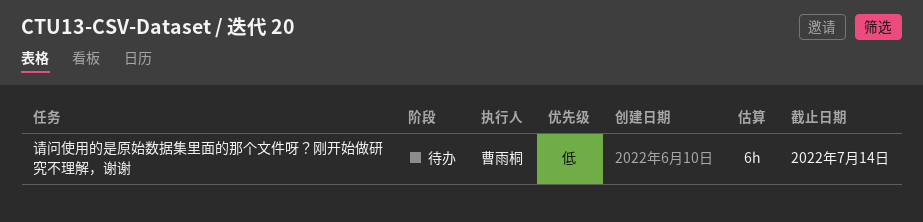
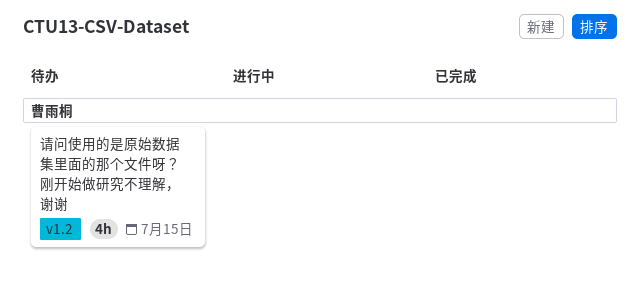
请问使用的是原始数据集里面的那个文件呀？刚开始做研究不理解，谢谢, estimate: 6h -> 4h
请问使用的是原始数据集里面的那个文件呀？刚开始做研究不理解，谢谢, due: Jul 14 -> Jul 15

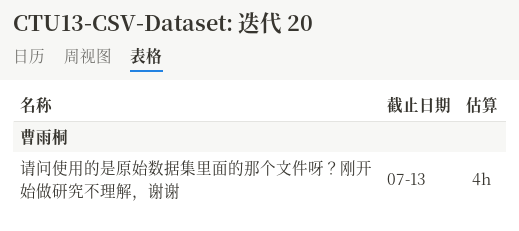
请问使用的是原始数据集里面的那个文件呀？刚开始做研究不理解，谢谢, due: Jul 15 -> Jul 13

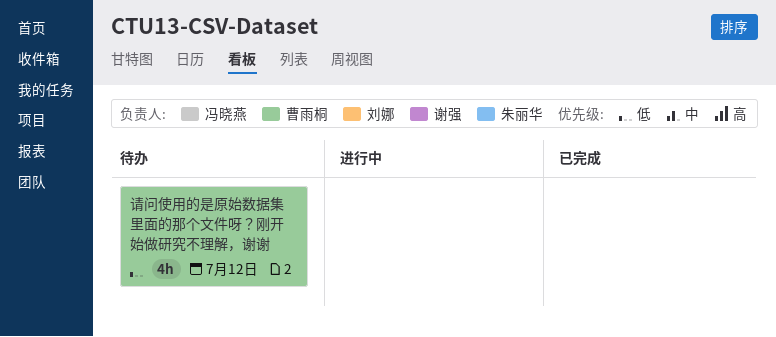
请问使用的是原始数据集里面的那个文件呀？刚开始做研究不理解，谢谢, due: Jul 13 -> Jul 12

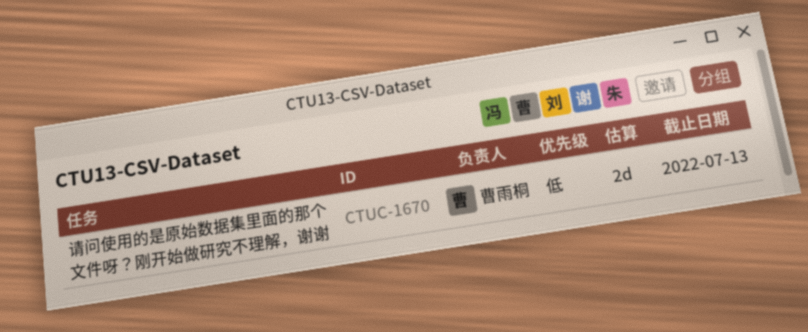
请问使用的是原始数据集里面的那个文件呀？刚开始做研究不理解，谢谢, estimate: 4h -> 2d
请问使用的是原始数据集里面的那个文件呀？刚开始做研究不理解，谢谢, due: Jul 12 -> Jul 13

